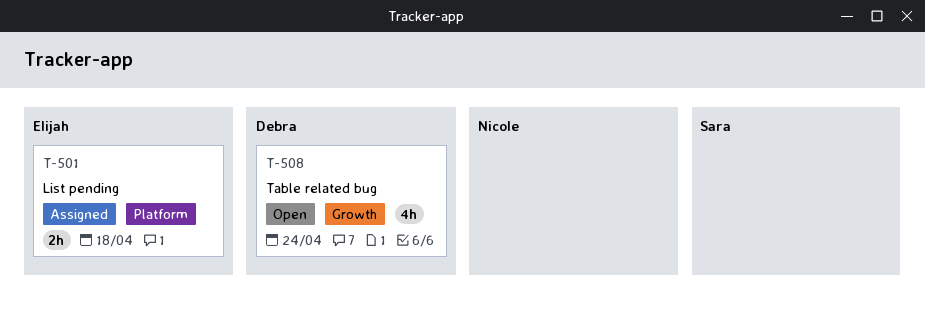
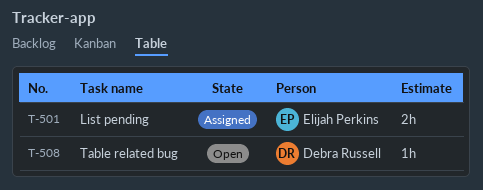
T-508, estimate: 4h -> 1h

